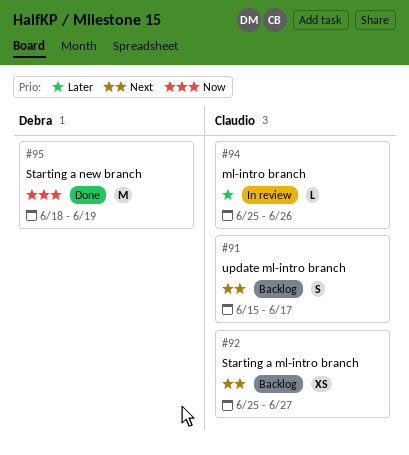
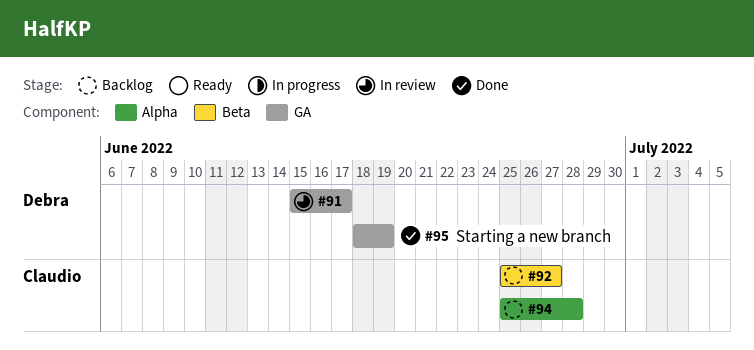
#91, status: Backlog -> In review
#91, owner: Claudio -> Debra
#94, status: In review -> Backlog
#94, due: Jun 26 -> Jun 28

